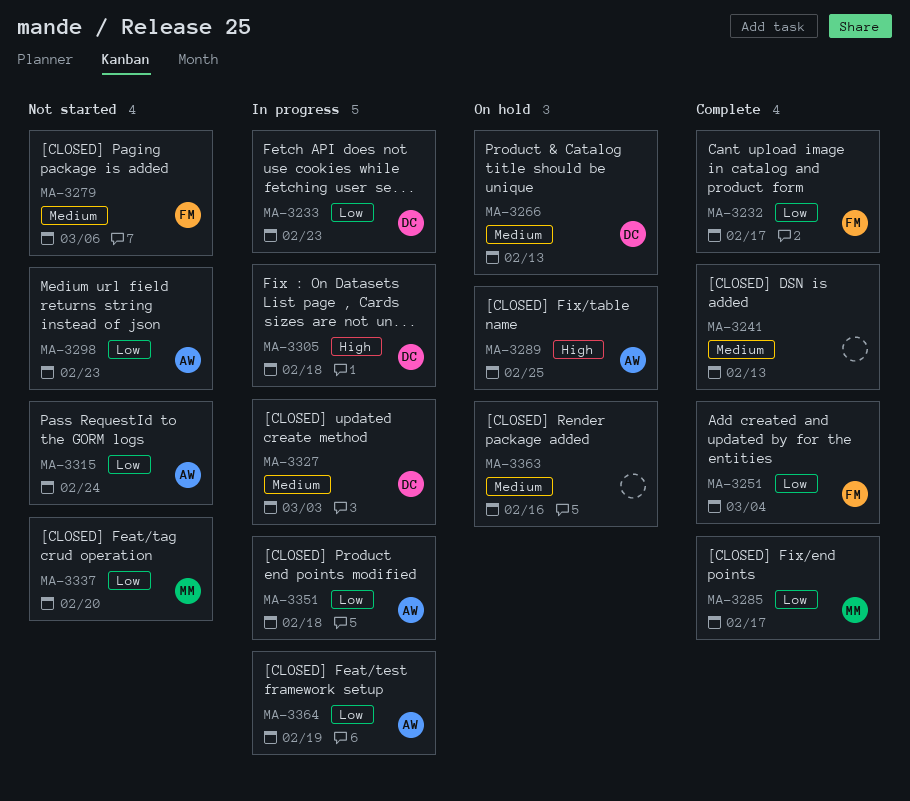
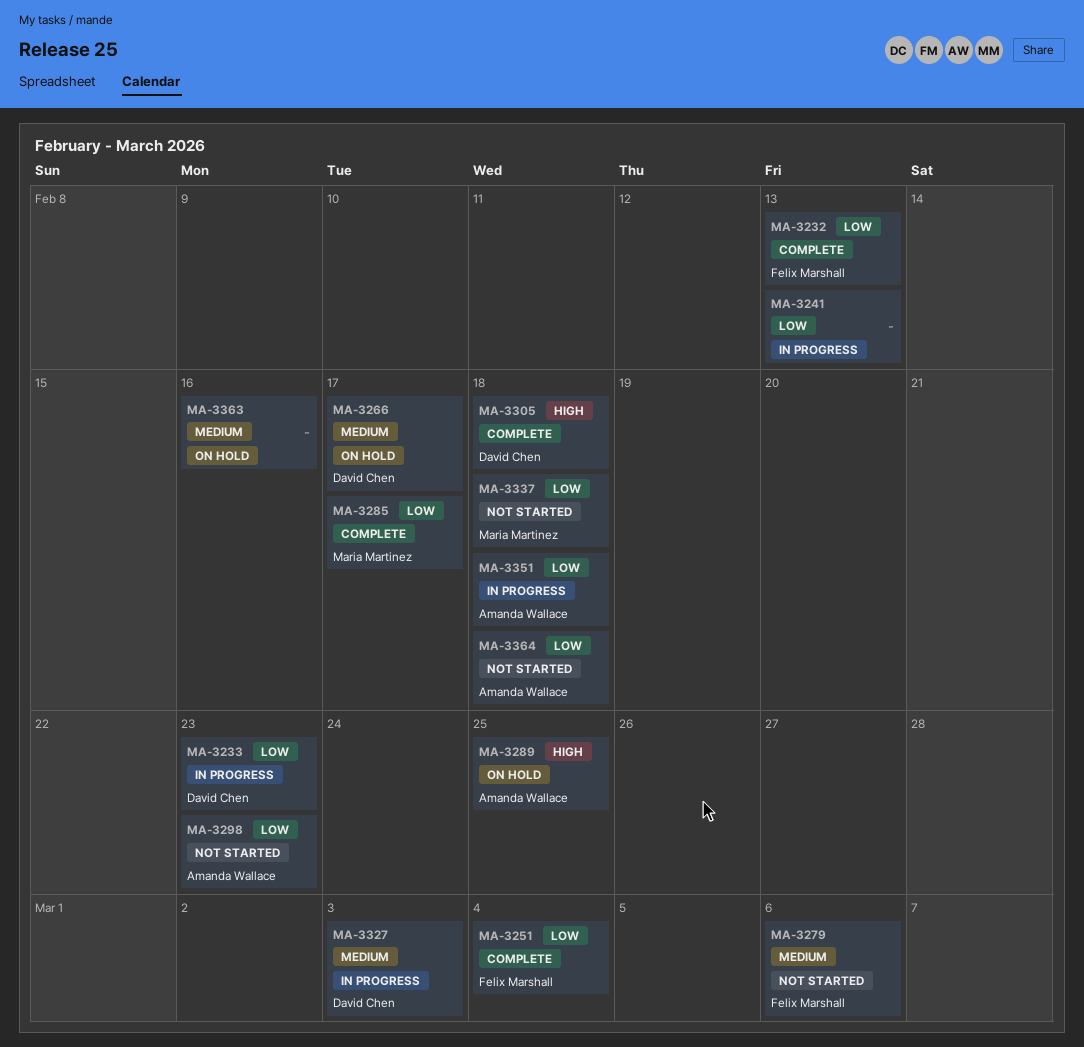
MA-3232, due: Feb 17 -> Feb 13
MA-3241, status: Complete -> In progress
MA-3241, priority: Medium -> Low
MA-3266, due: Feb 13 -> Feb 17
MA-3305, status: In progress -> Complete
MA-3315: present -> none
MA-3337, due: Feb 20 -> Feb 18
MA-3364, status: In progress -> Not started
MA-3364, due: Feb 19 -> Feb 18

